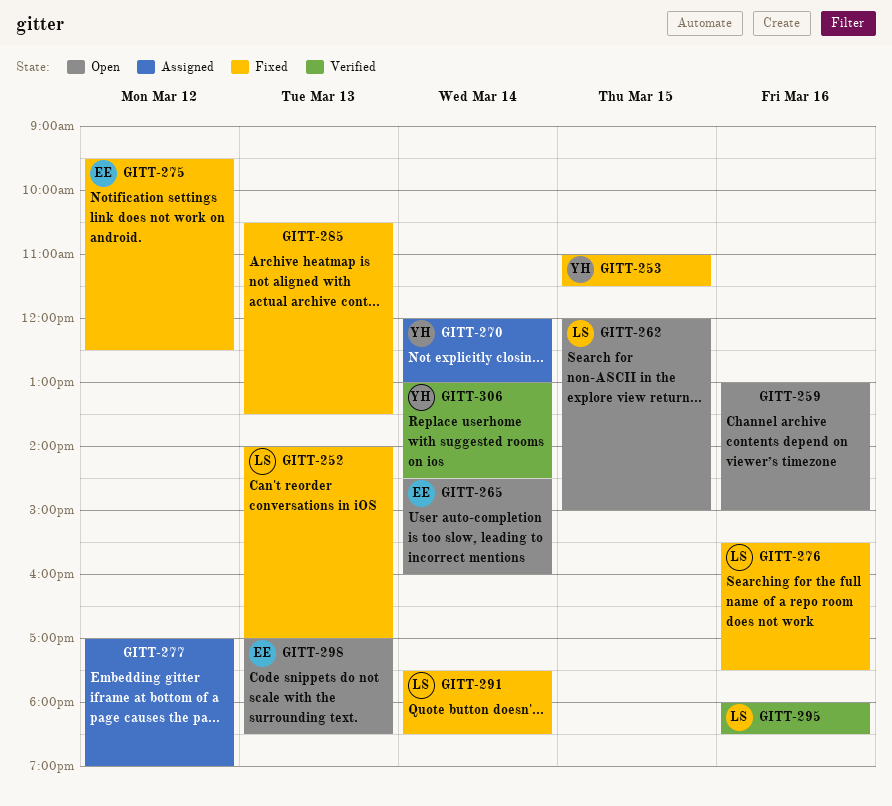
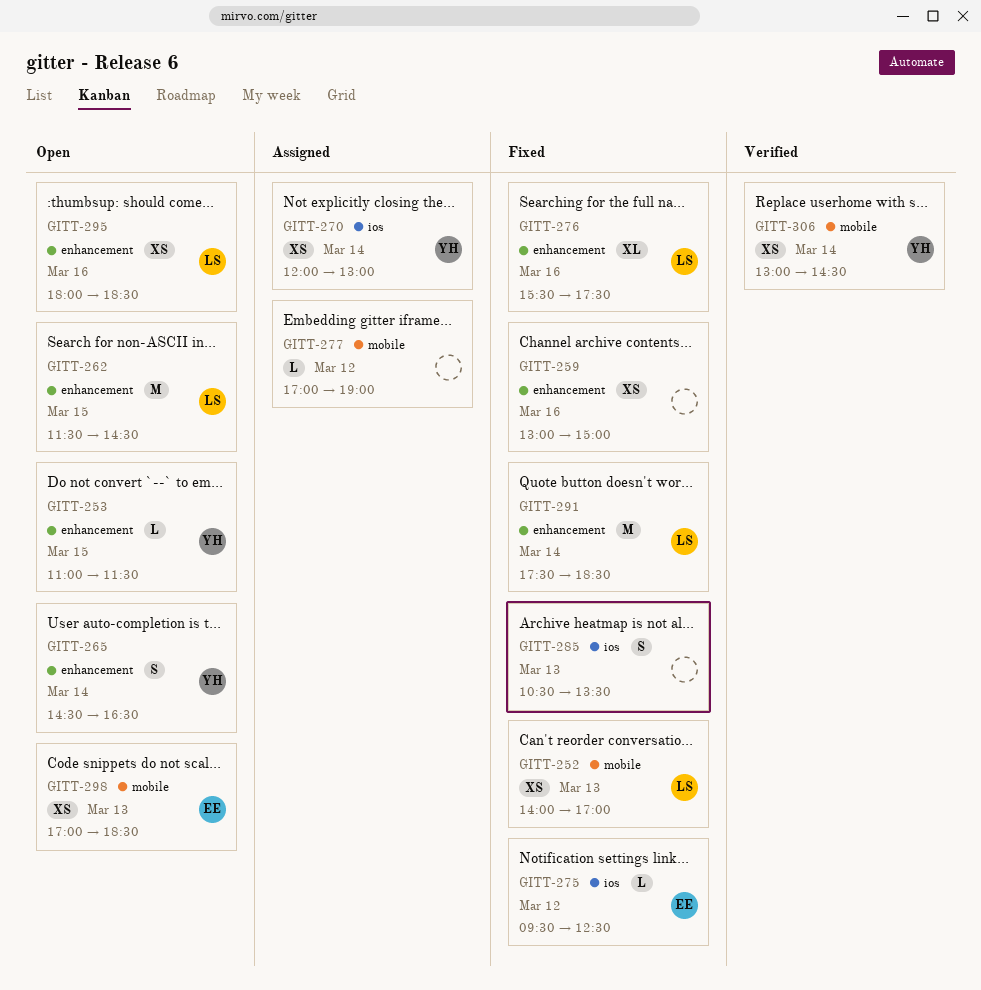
GITT-253, status: Fixed -> Open
GITT-259, status: Open -> Fixed
GITT-262, begins: 12:00 -> 11:30
GITT-262, ends: 15:00 -> 14:30
GITT-265, owner: EE -> YH
GITT-265, ends: 16:00 -> 16:30
GITT-295, status: Verified -> Open

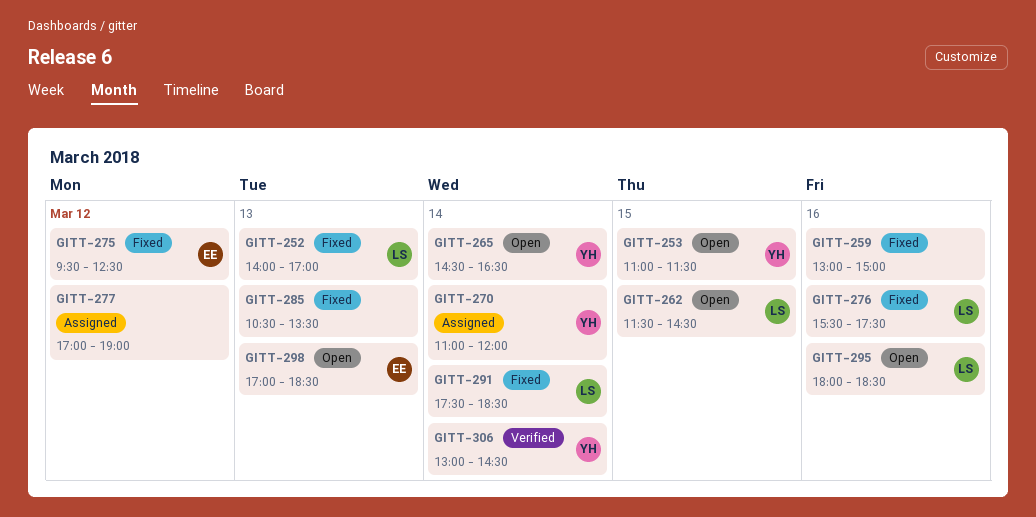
GITT-270, begins: 12:00 -> 11:00
GITT-270, ends: 13:00 -> 12:00

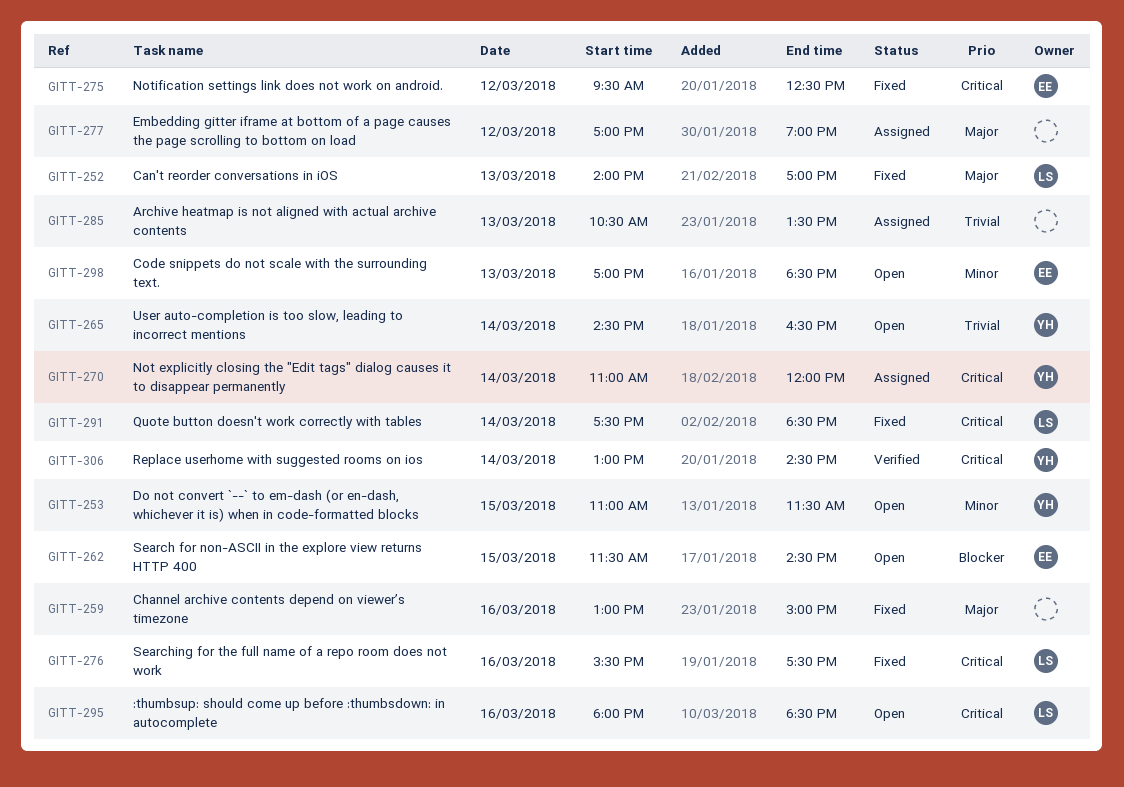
GITT-262, owner: LS -> EE
GITT-285, status: Fixed -> Assigned

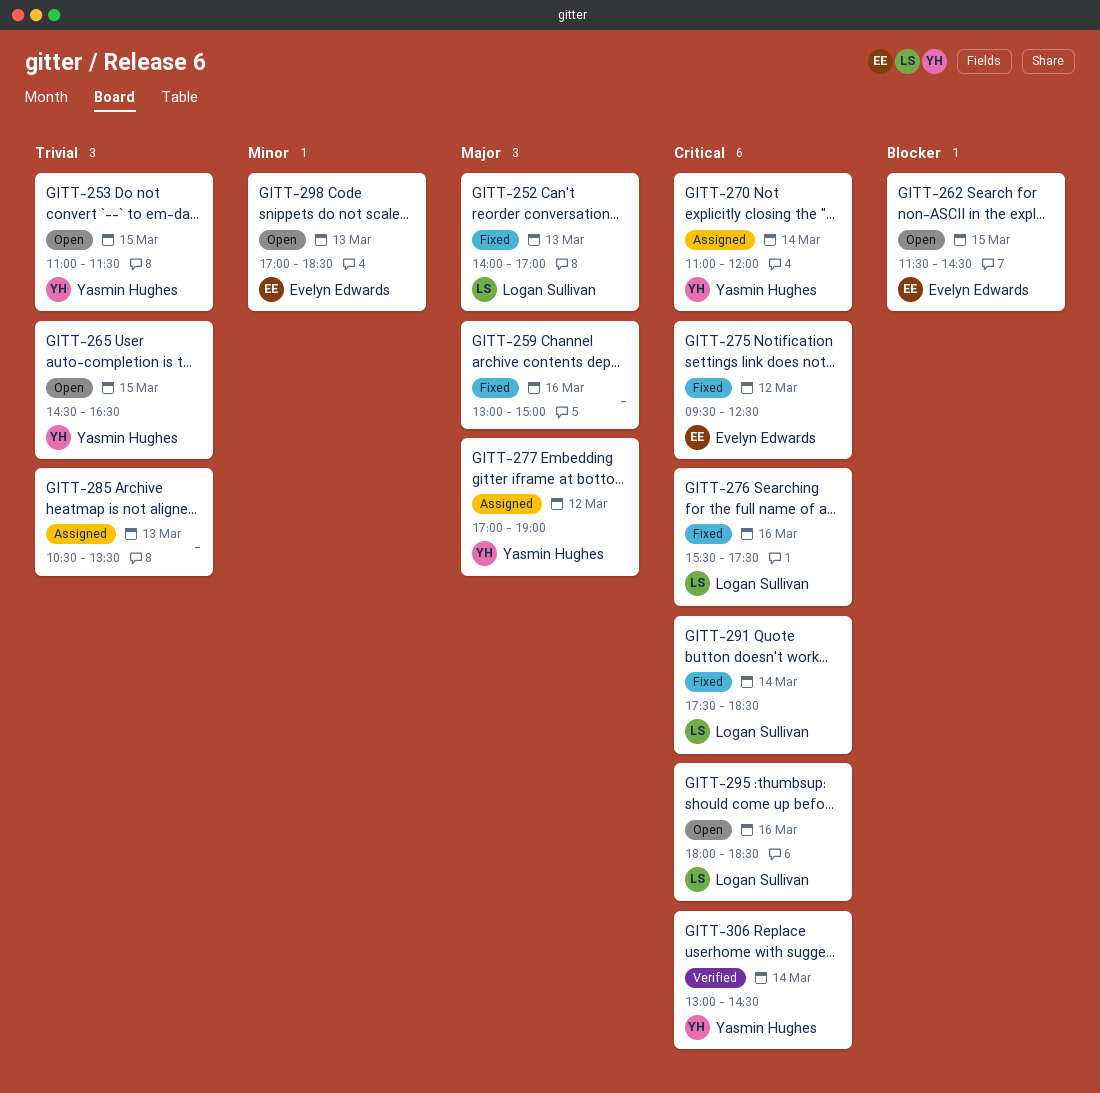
GITT-253, priority: Minor -> Trivial
GITT-265, day: Mar 14 -> Mar 15
GITT-277, owner: none -> Yasmin Hughes

